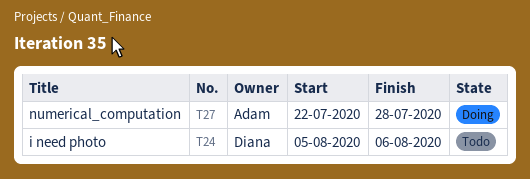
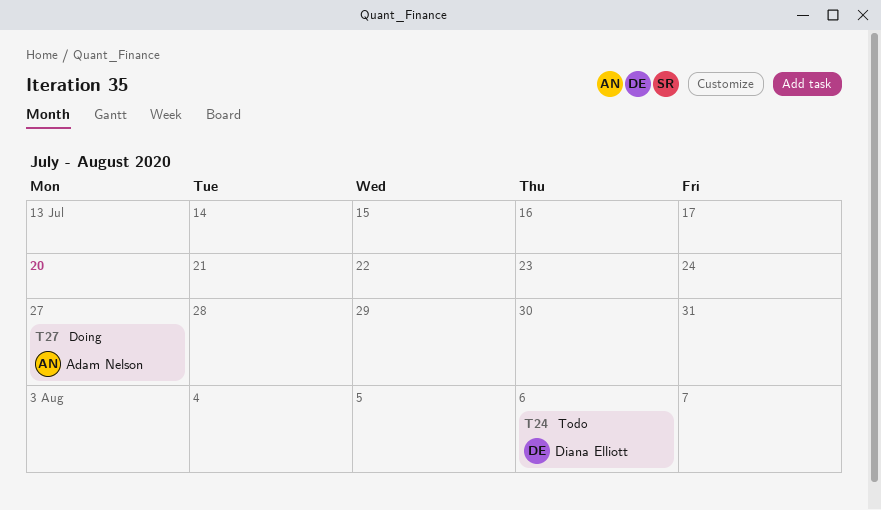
T27, due: Jul 28 -> Jul 27

